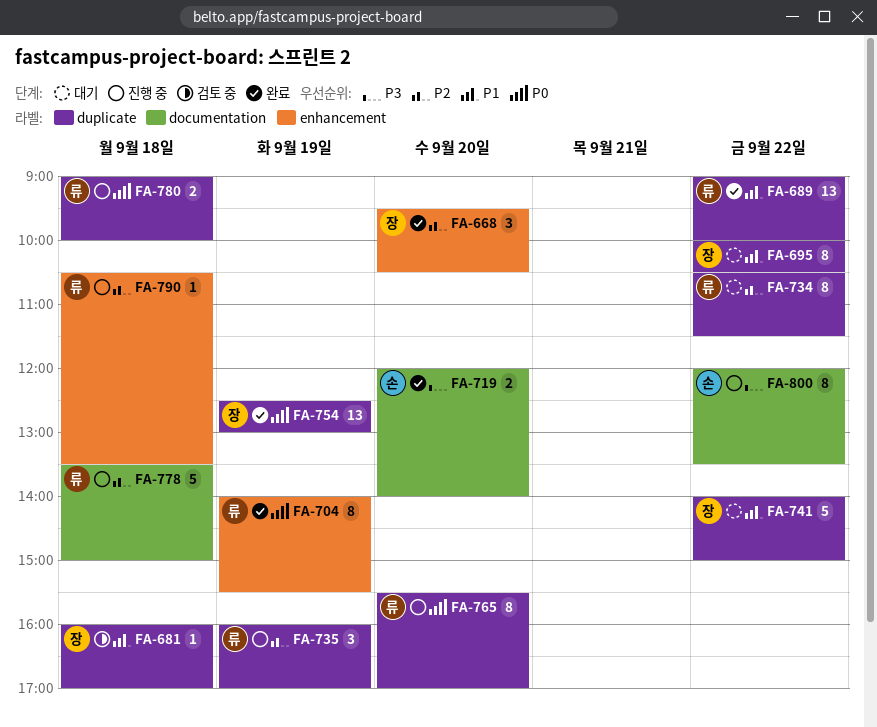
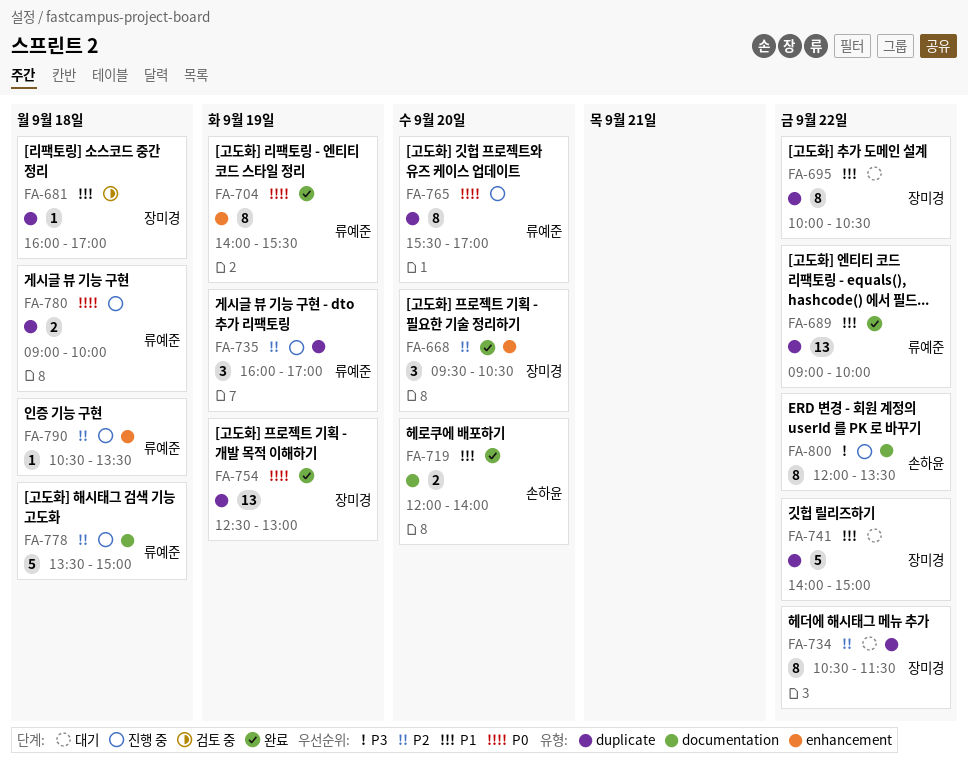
FA-719, priority: P3 -> P1
FA-734, owner: 류예준 -> 장미경

